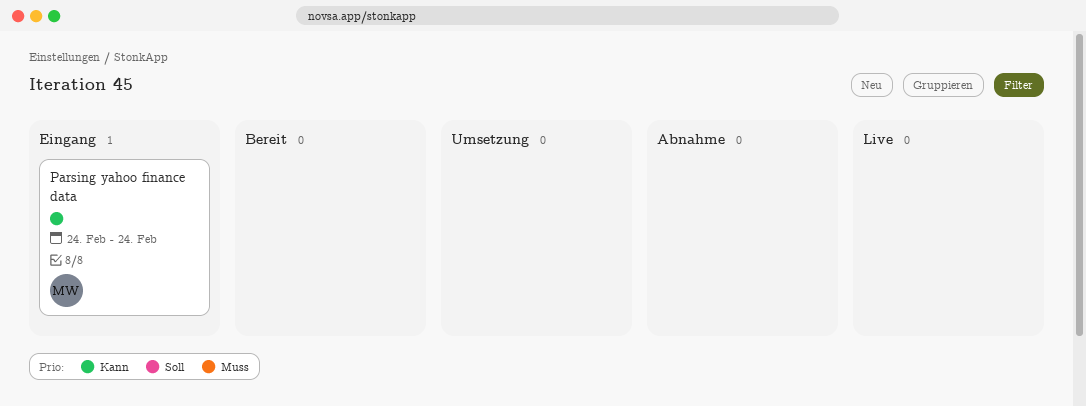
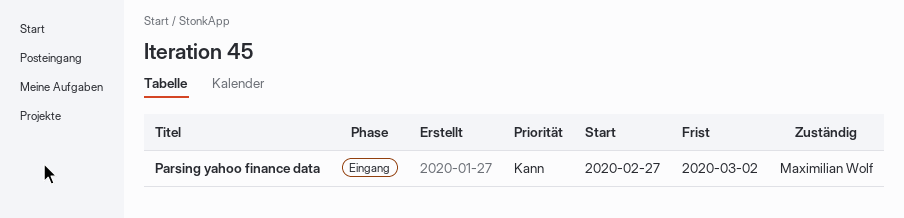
Parsing yahoo finance data, start: Feb 24 -> Feb 27
Parsing yahoo finance data, due: Feb 24 -> Mar 2

